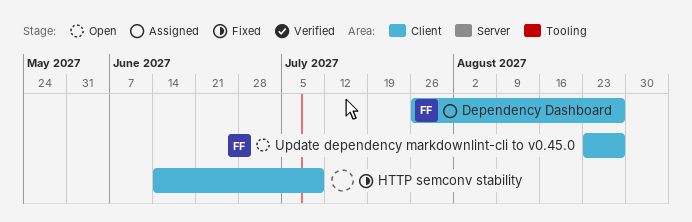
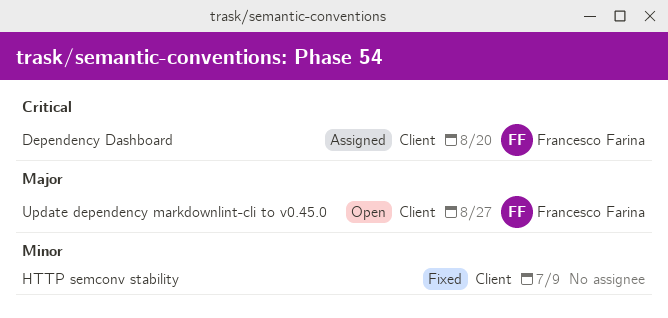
Dependency Dashboard, due: Aug 27 -> Aug 20

